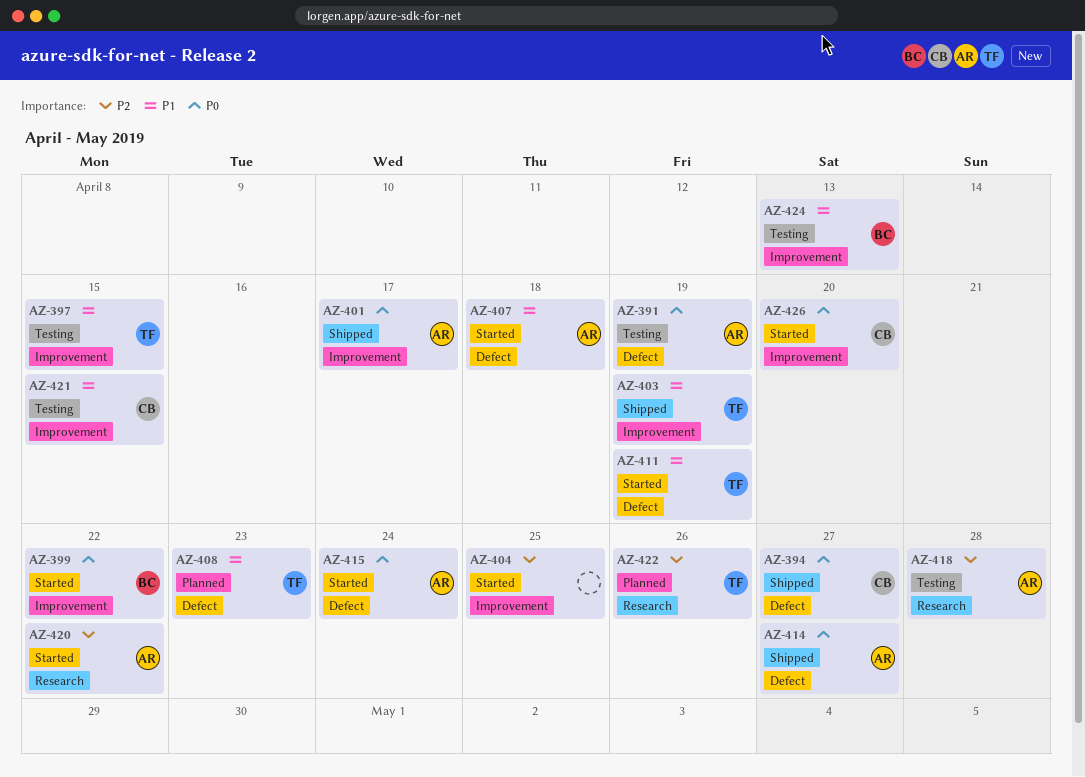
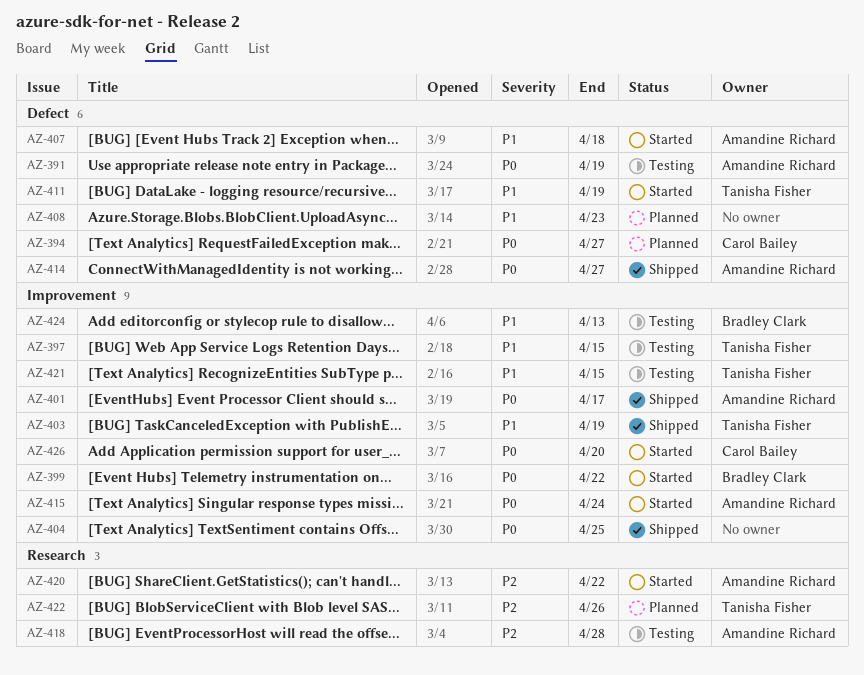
AZ-394, status: Shipped -> Planned
AZ-404, status: Started -> Shipped
AZ-404, priority: P2 -> P0
AZ-408, owner: Tanisha Fisher -> none
AZ-415, label: Defect -> Improvement
AZ-421, owner: Carol Bailey -> Tanisha Fisher

